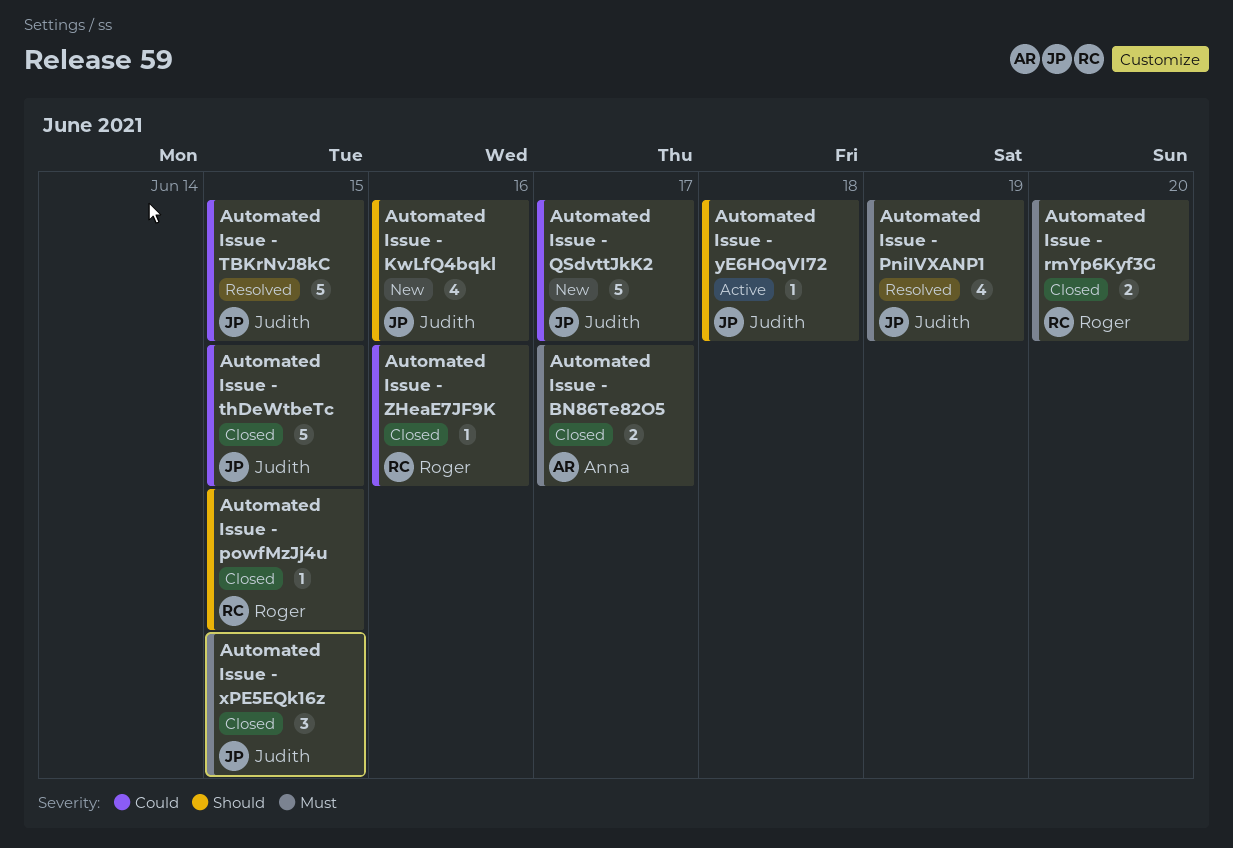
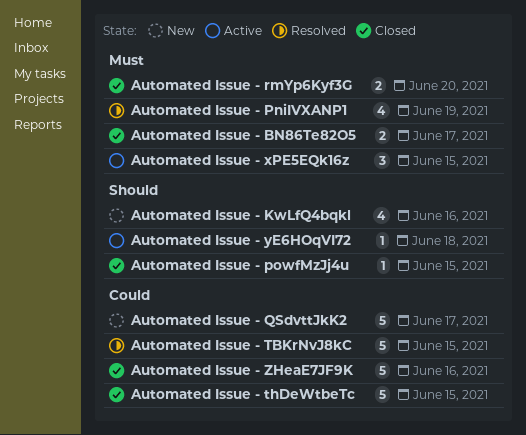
Automated Issue - xPE5EQk16z, status: Closed -> Active
Automated Issue - ZHeaE7JF9K, estimate: 1 -> 5

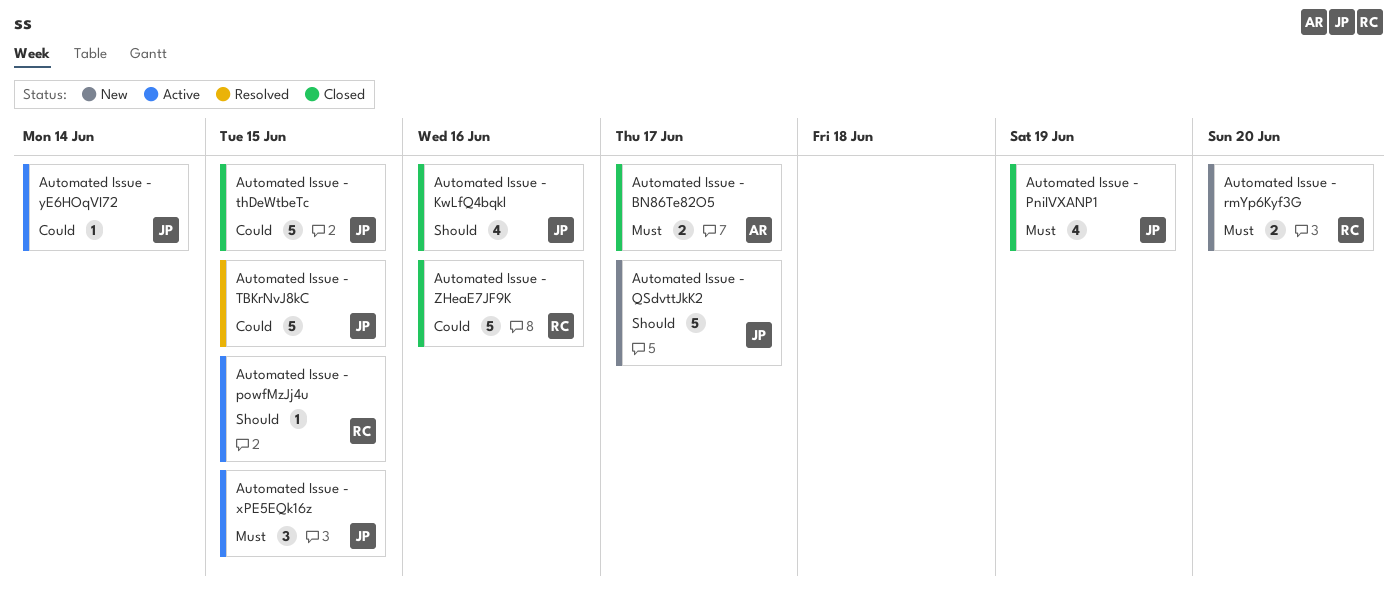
Automated Issue - KwLfQ4bqkl, status: New -> Closed
Automated Issue - PniIVXANP1, status: Resolved -> Closed
Automated Issue - powfMzJj4u, status: Closed -> Active
Automated Issue - QSdvttJkK2, priority: Could -> Should
Automated Issue - rmYp6Kyf3G, status: Closed -> New
Automated Issue - yE6HOqVI72, priority: Should -> Could
Automated Issue - yE6HOqVI72, due: Jun 18 -> Jun 14

